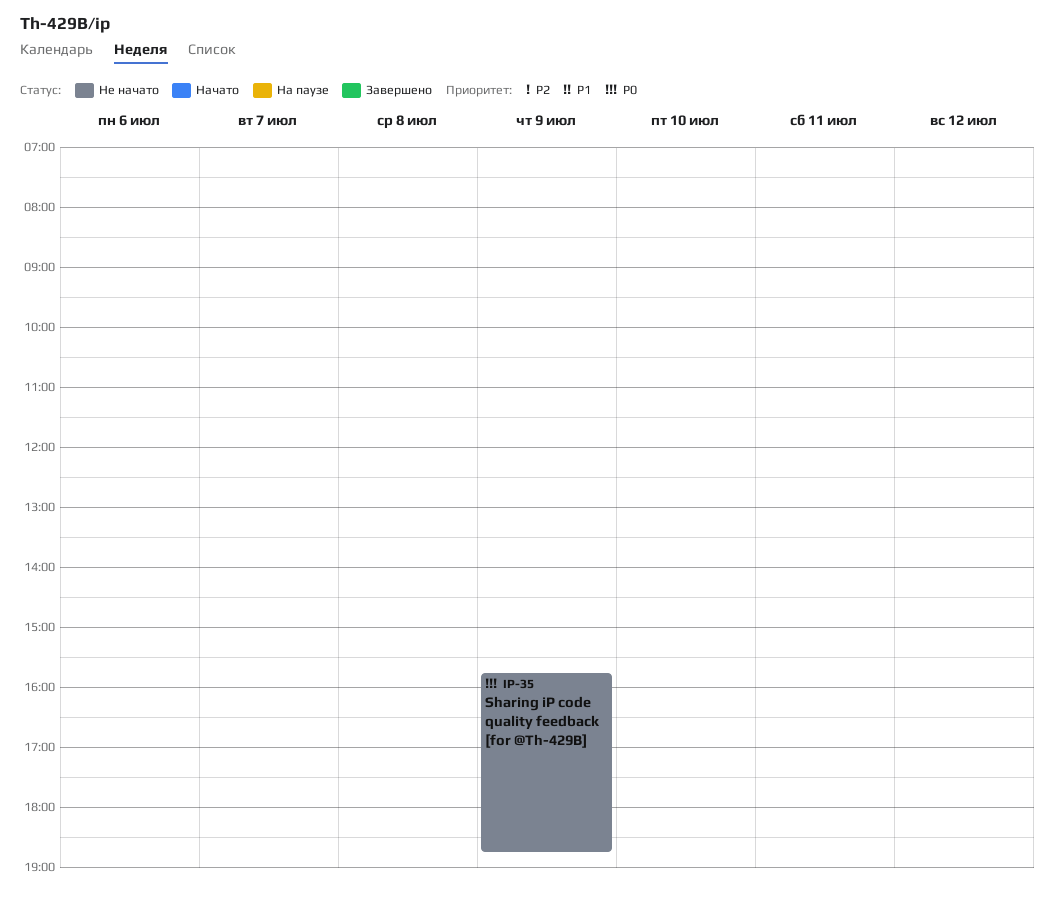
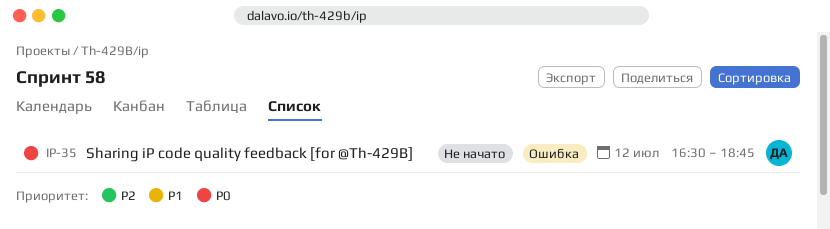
IP-35, day: Jul 9 -> Jul 12
IP-35, begins: 15:45 -> 16:30

